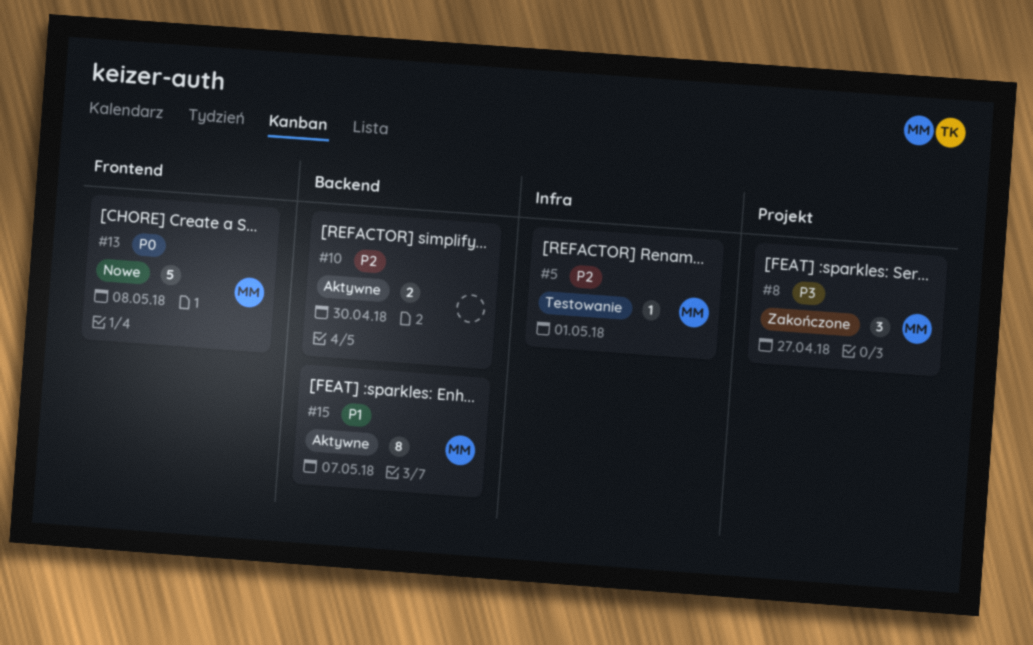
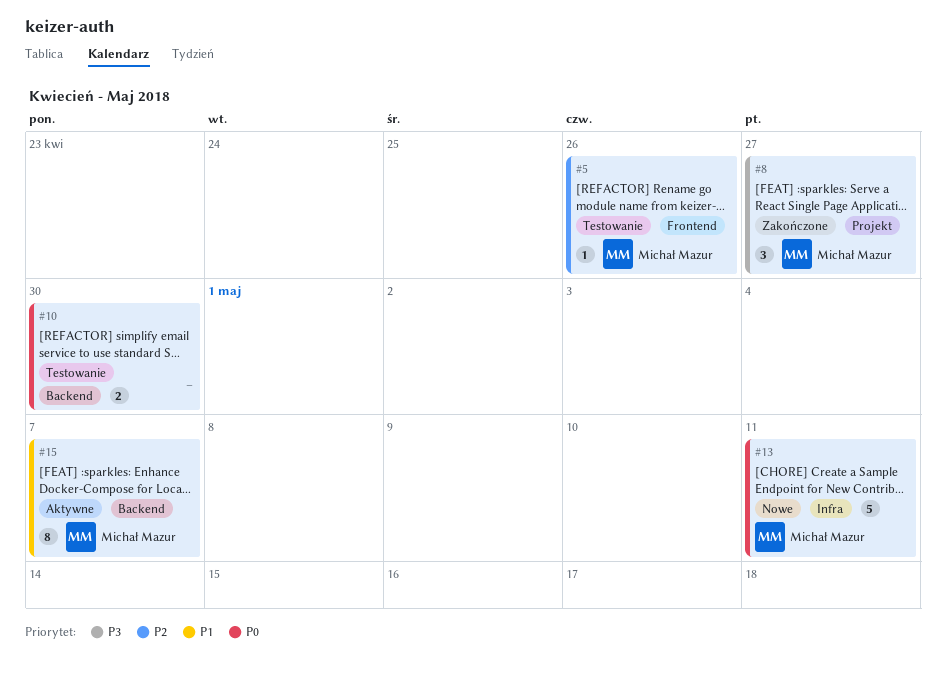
#5, label: Infra -> Frontend
#5, due: May 1 -> Apr 26
#10, status: Aktywne -> Testowanie
#10, priority: P2 -> P0
#13, label: Frontend -> Infra
#13, due: May 8 -> May 11

